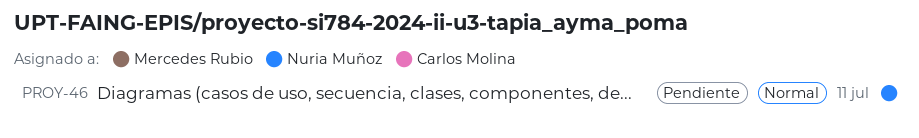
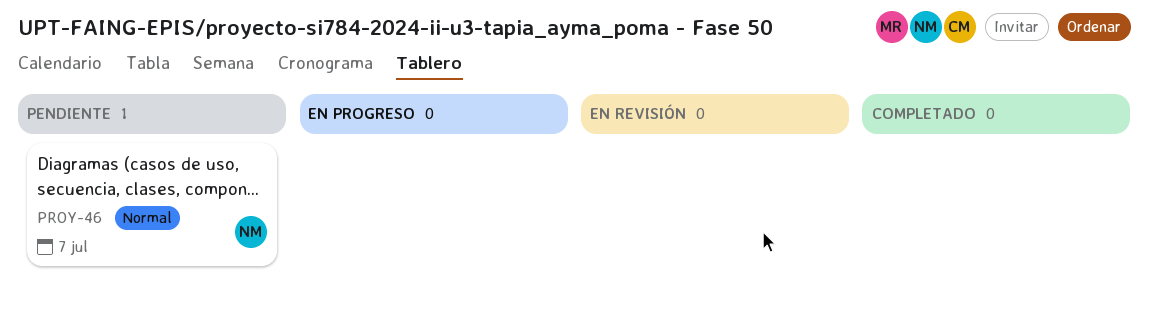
PROY-46, due: Jul 11 -> Jul 7

